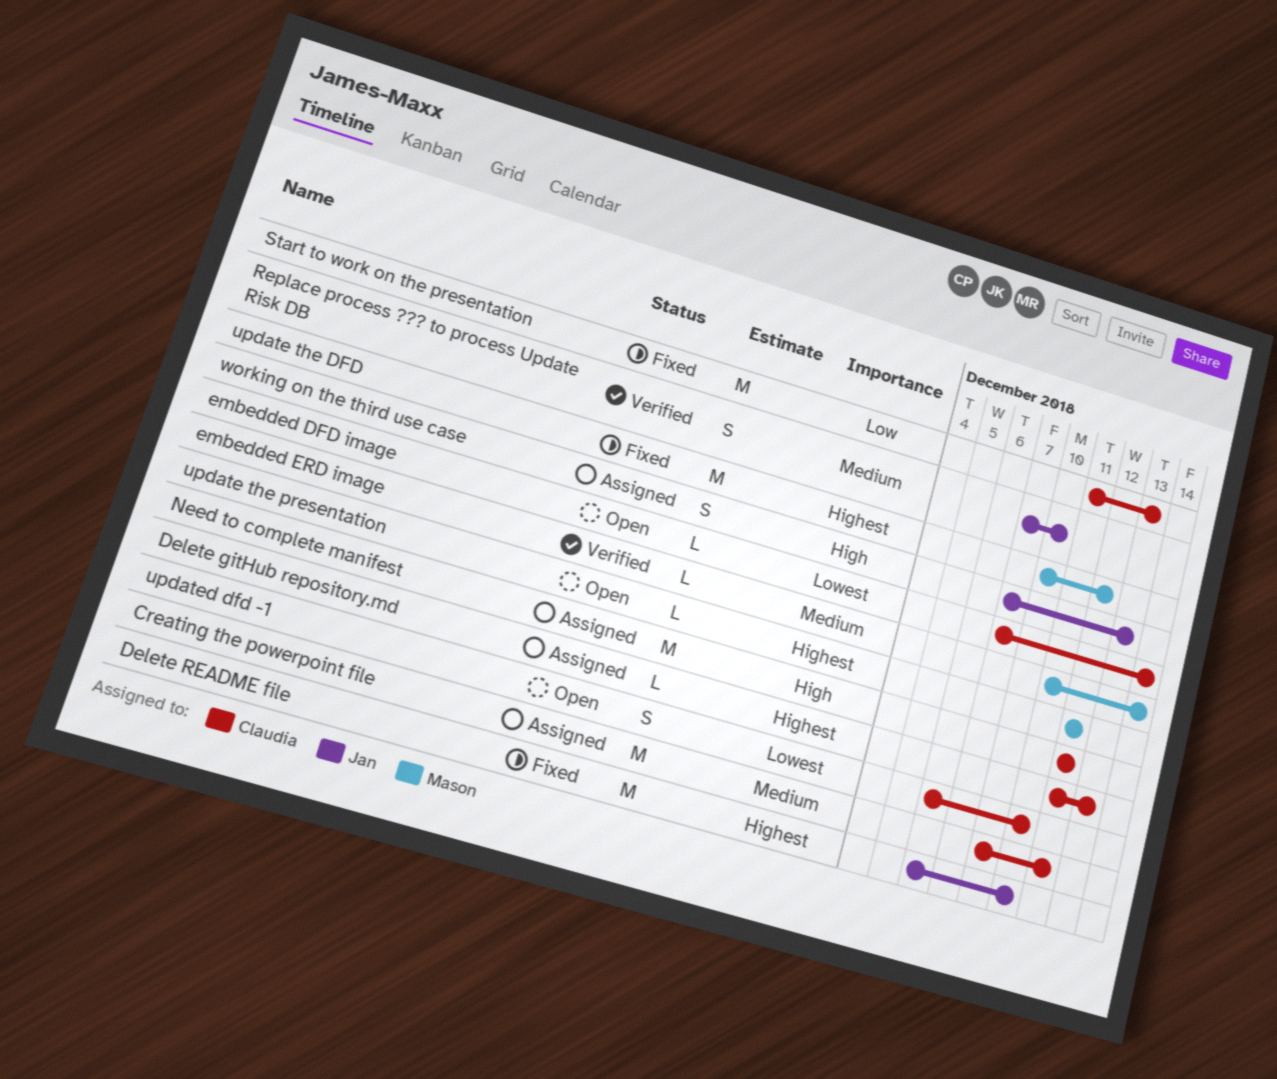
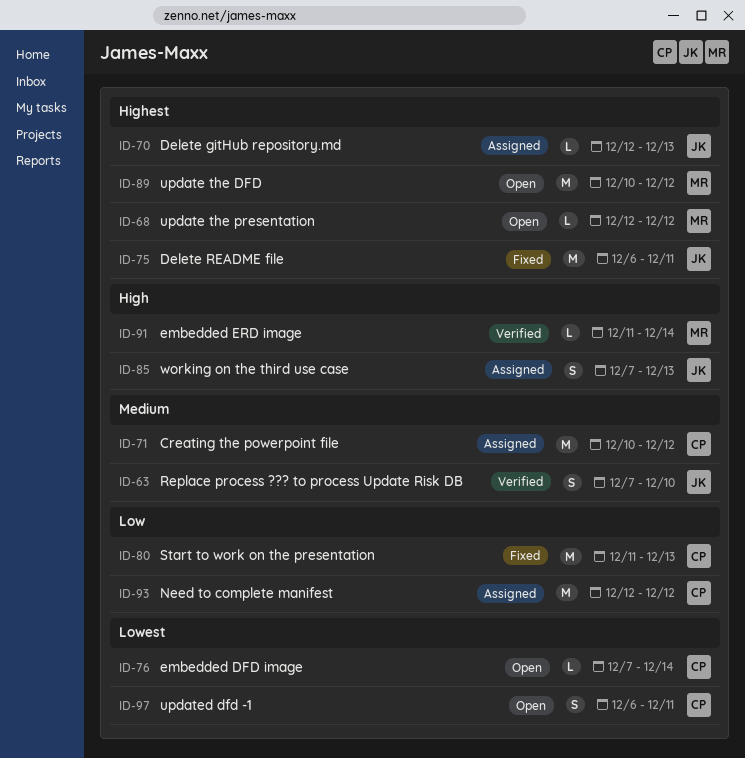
Delete gitHub repository.md, owner: Claudia -> Jan
embedded ERD image, priority: Medium -> High
Need to complete manifest, priority: High -> Low
update the DFD, status: Fixed -> Open

